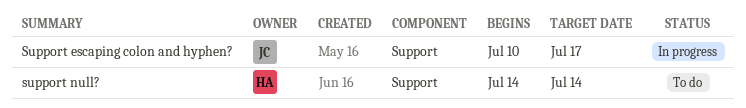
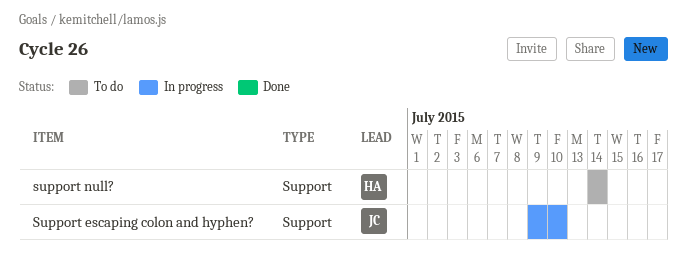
Support escaping colon and hyphen?, start: Jul 10 -> Jul 9
Support escaping colon and hyphen?, due: Jul 17 -> Jul 10

